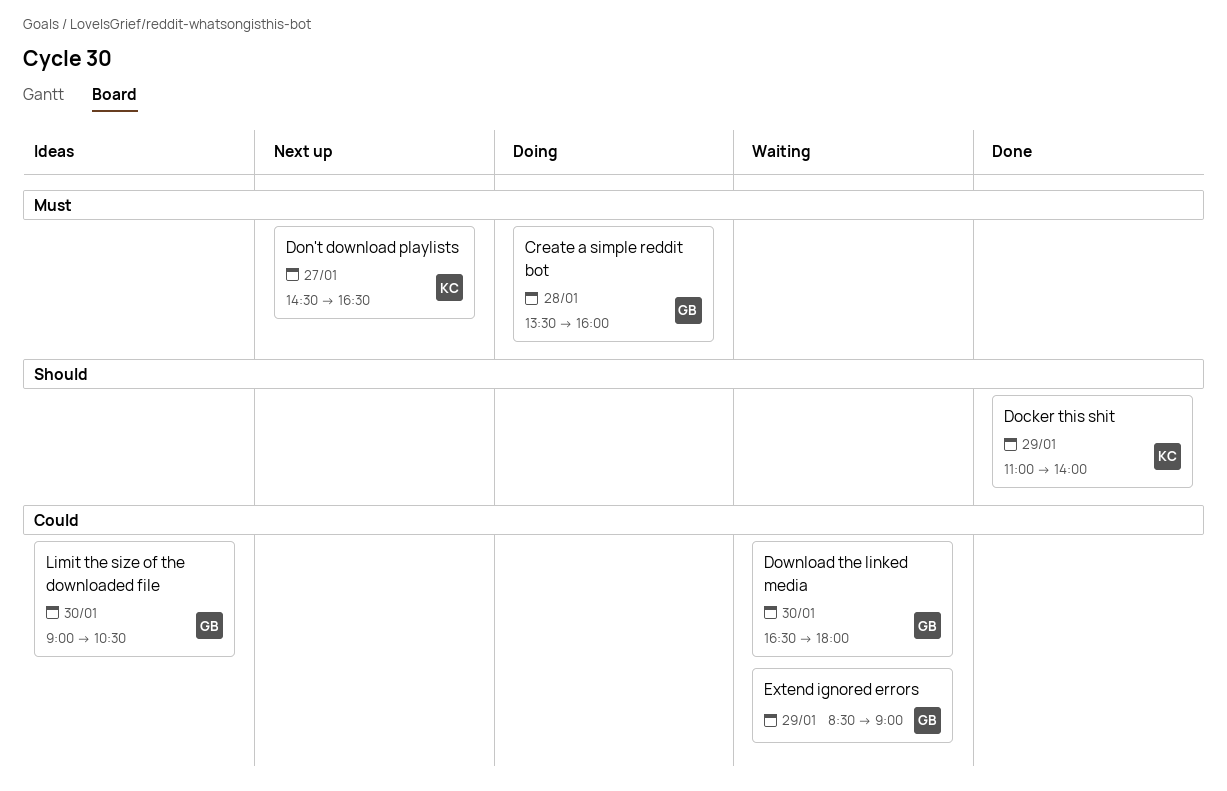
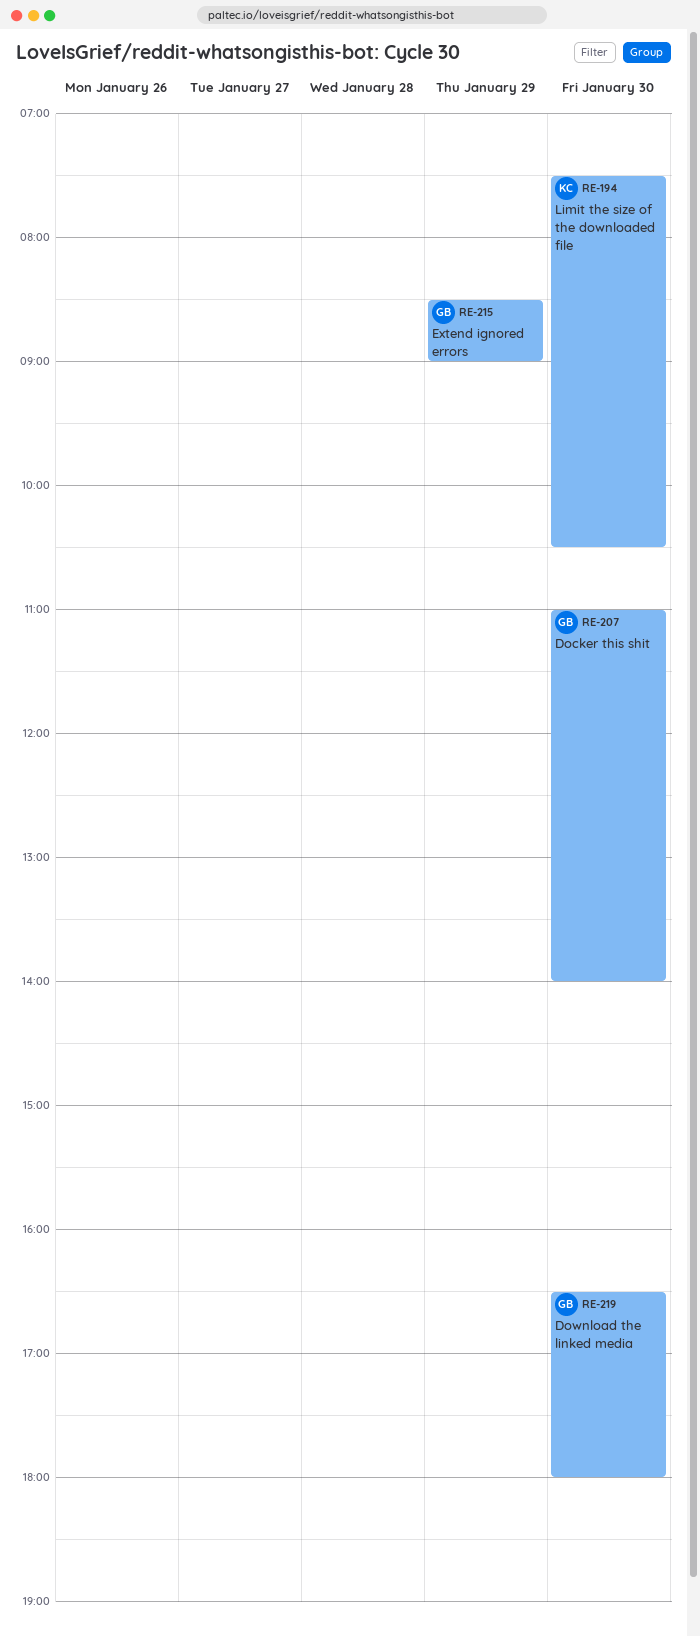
Create a simple reddit bot: present -> none
Docker this shit, owner: KC -> GB
Docker this shit, day: Jan 29 -> Jan 30
Don't download playlists: present -> none
Limit the size of the downloaded file, owner: GB -> KC
Limit the size of the downloaded file, begins: 09:00 -> 07:30

